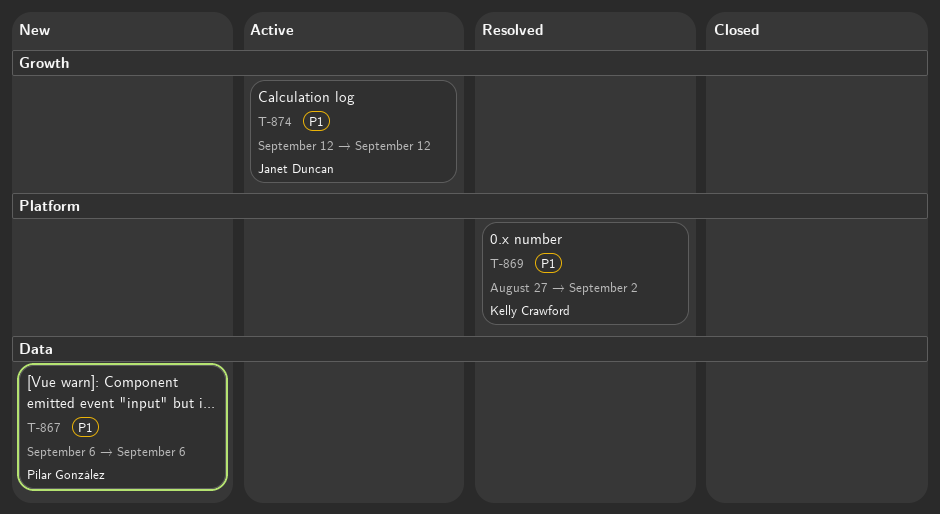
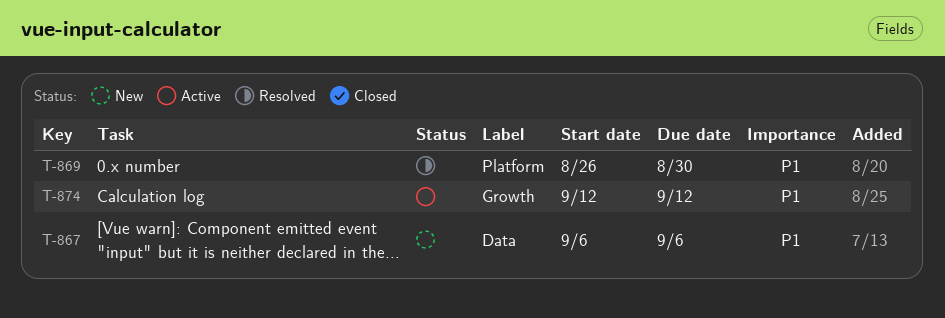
T-869, start: Aug 27 -> Aug 26
T-869, due: Sep 2 -> Aug 30

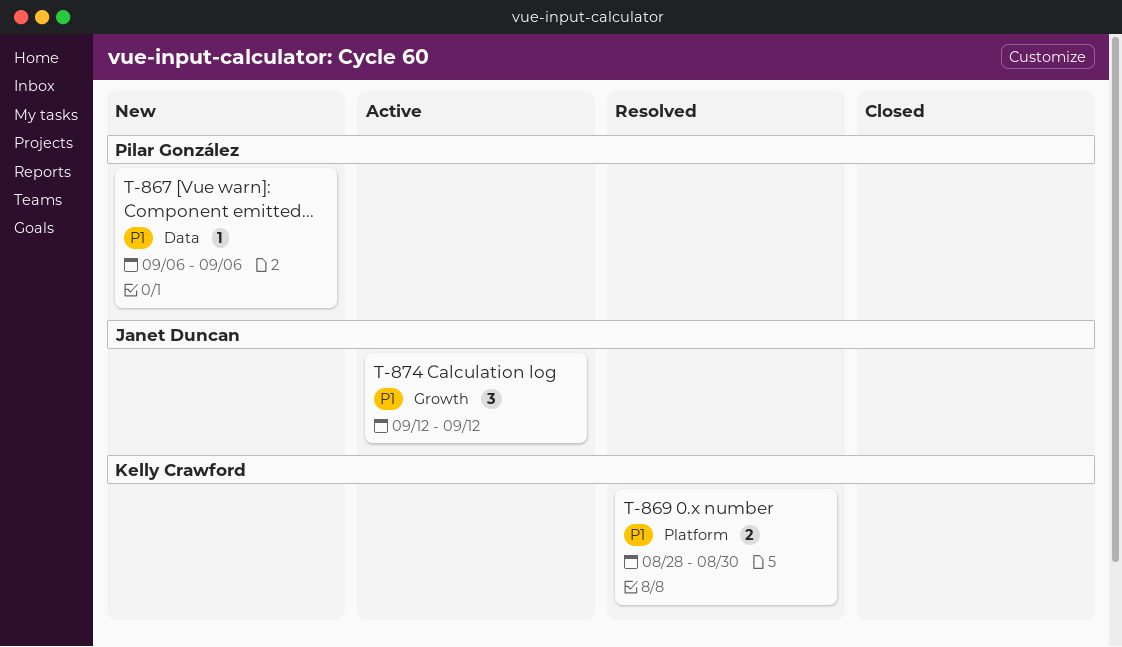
T-869, start: Aug 26 -> Aug 28

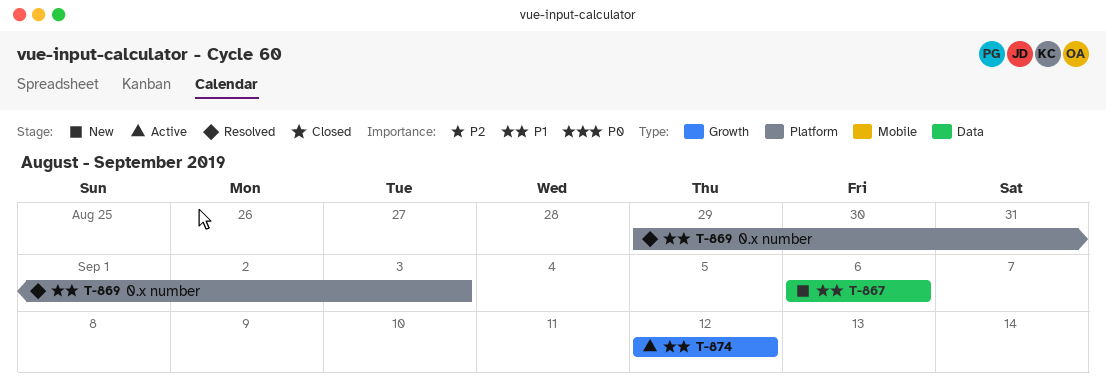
T-869, start: Aug 28 -> Aug 29
T-869, due: Aug 30 -> Sep 3

